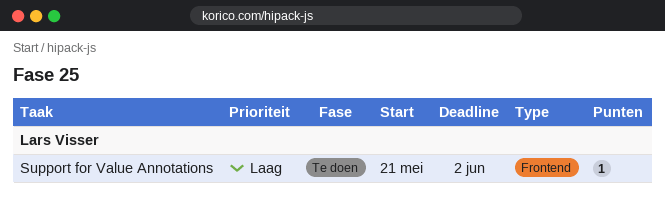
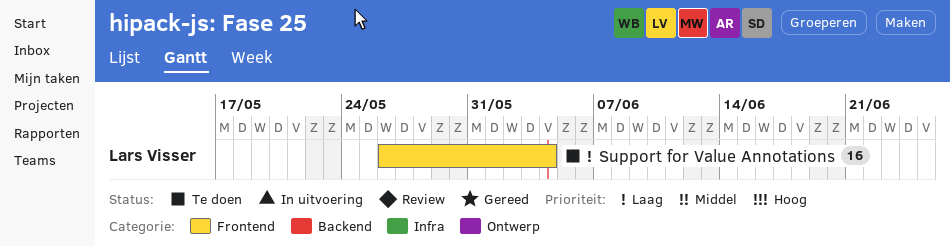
Support for Value Annotations, estimate: 1 -> 16
Support for Value Annotations, start: May 21 -> May 26
Support for Value Annotations, due: Jun 2 -> Jun 4

